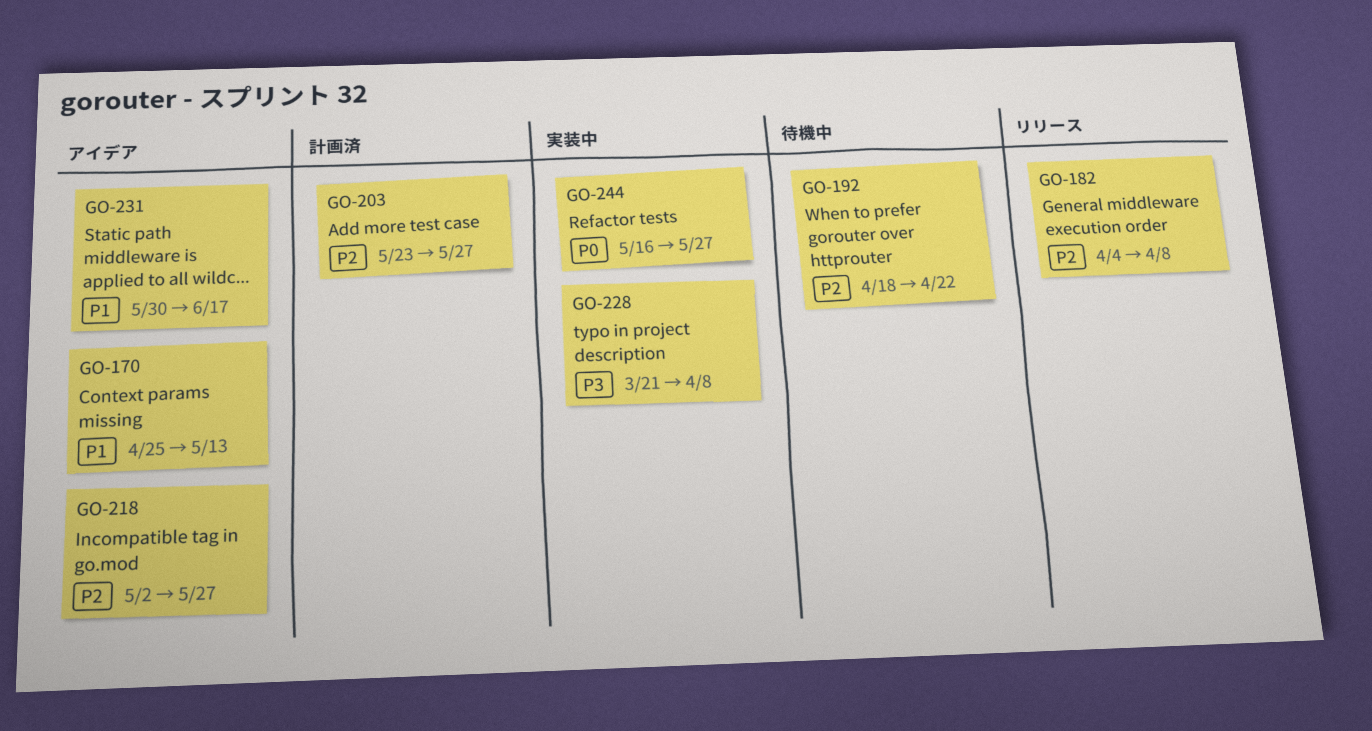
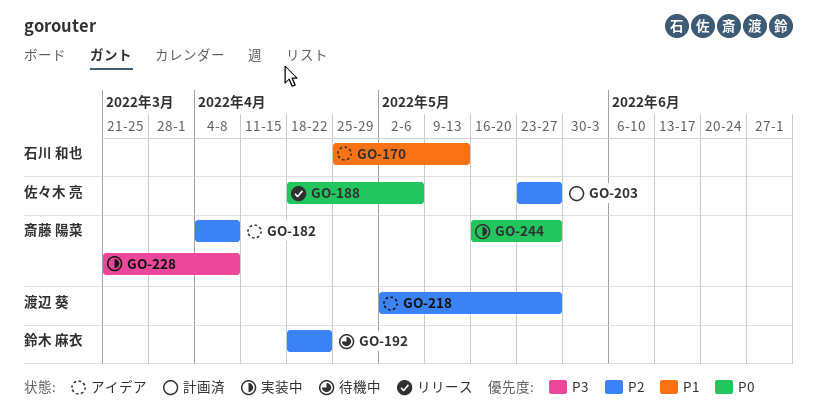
GO-182, status: リリース -> アイデア
GO-188: none -> present
GO-231: present -> none

